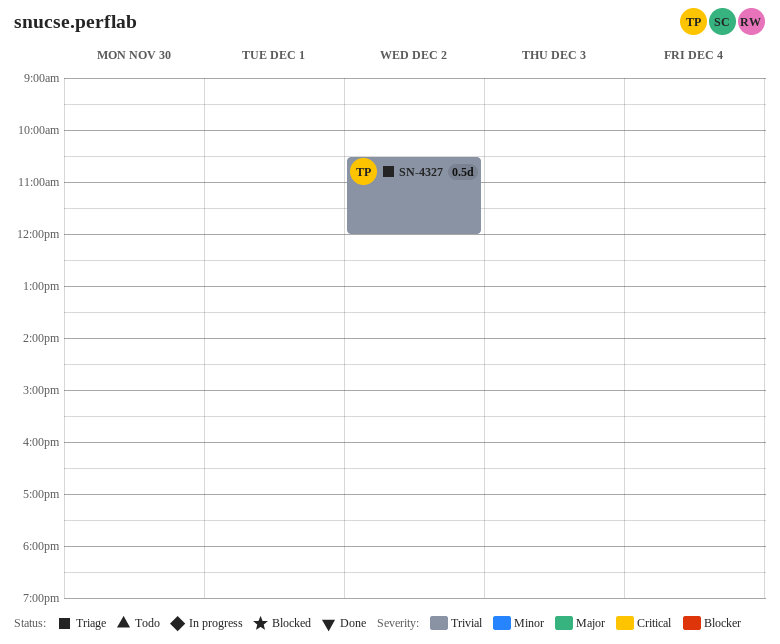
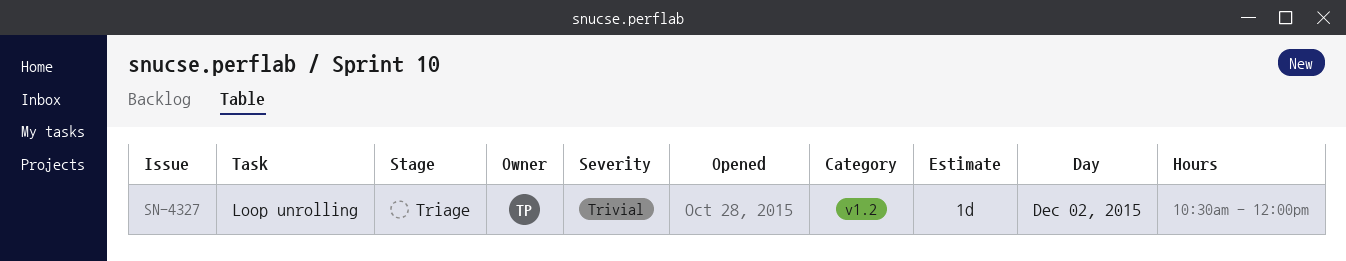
SN-4327, estimate: 0.5d -> 1d

